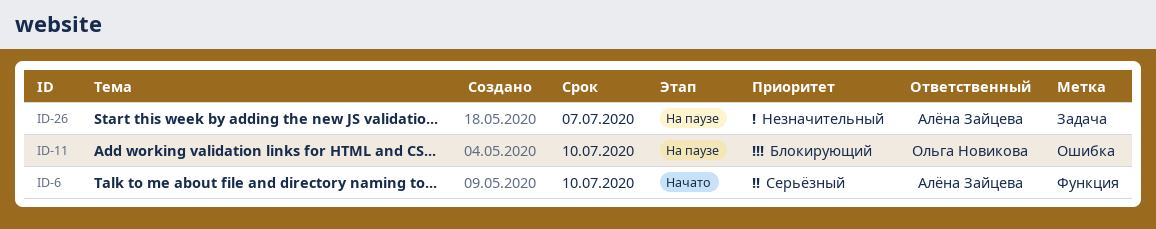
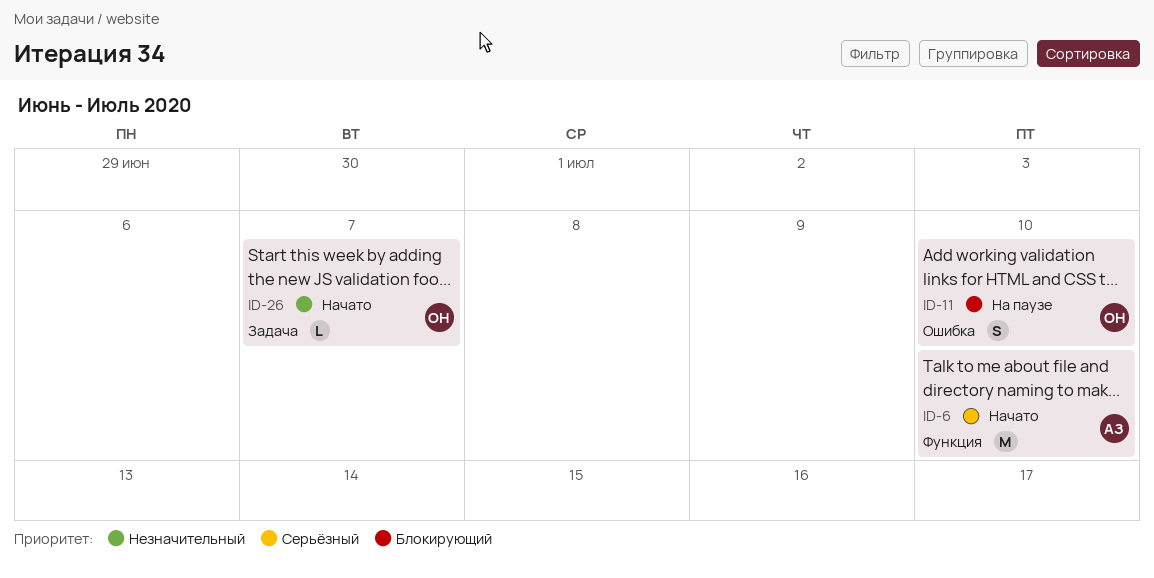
ID-26, status: На паузе -> Начато
ID-26, owner: Алёна Зайцева -> Ольга Новикова

